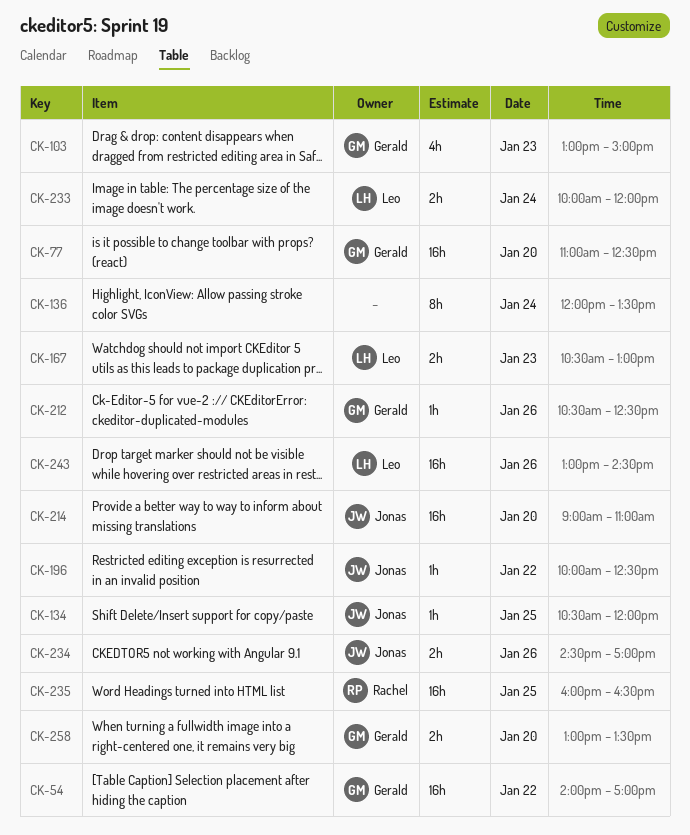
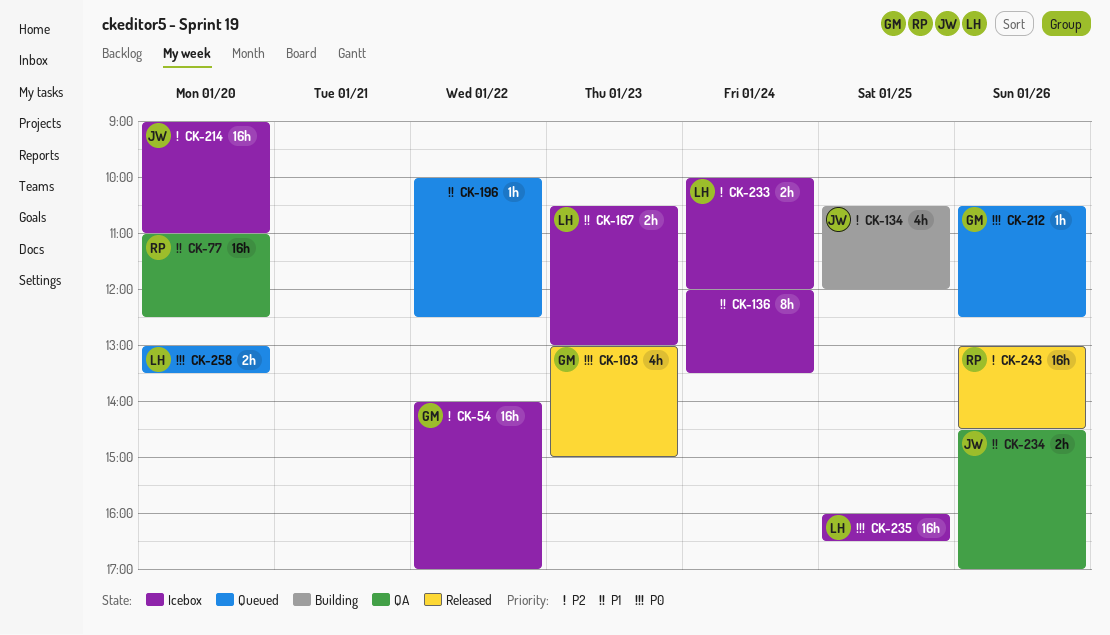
CK-77, owner: Gerald -> Rachel
CK-134, estimate: 1h -> 4h
CK-196, owner: Jonas -> none
CK-235, owner: Rachel -> Leo
CK-243, owner: Leo -> Rachel
CK-258, owner: Gerald -> Leo

